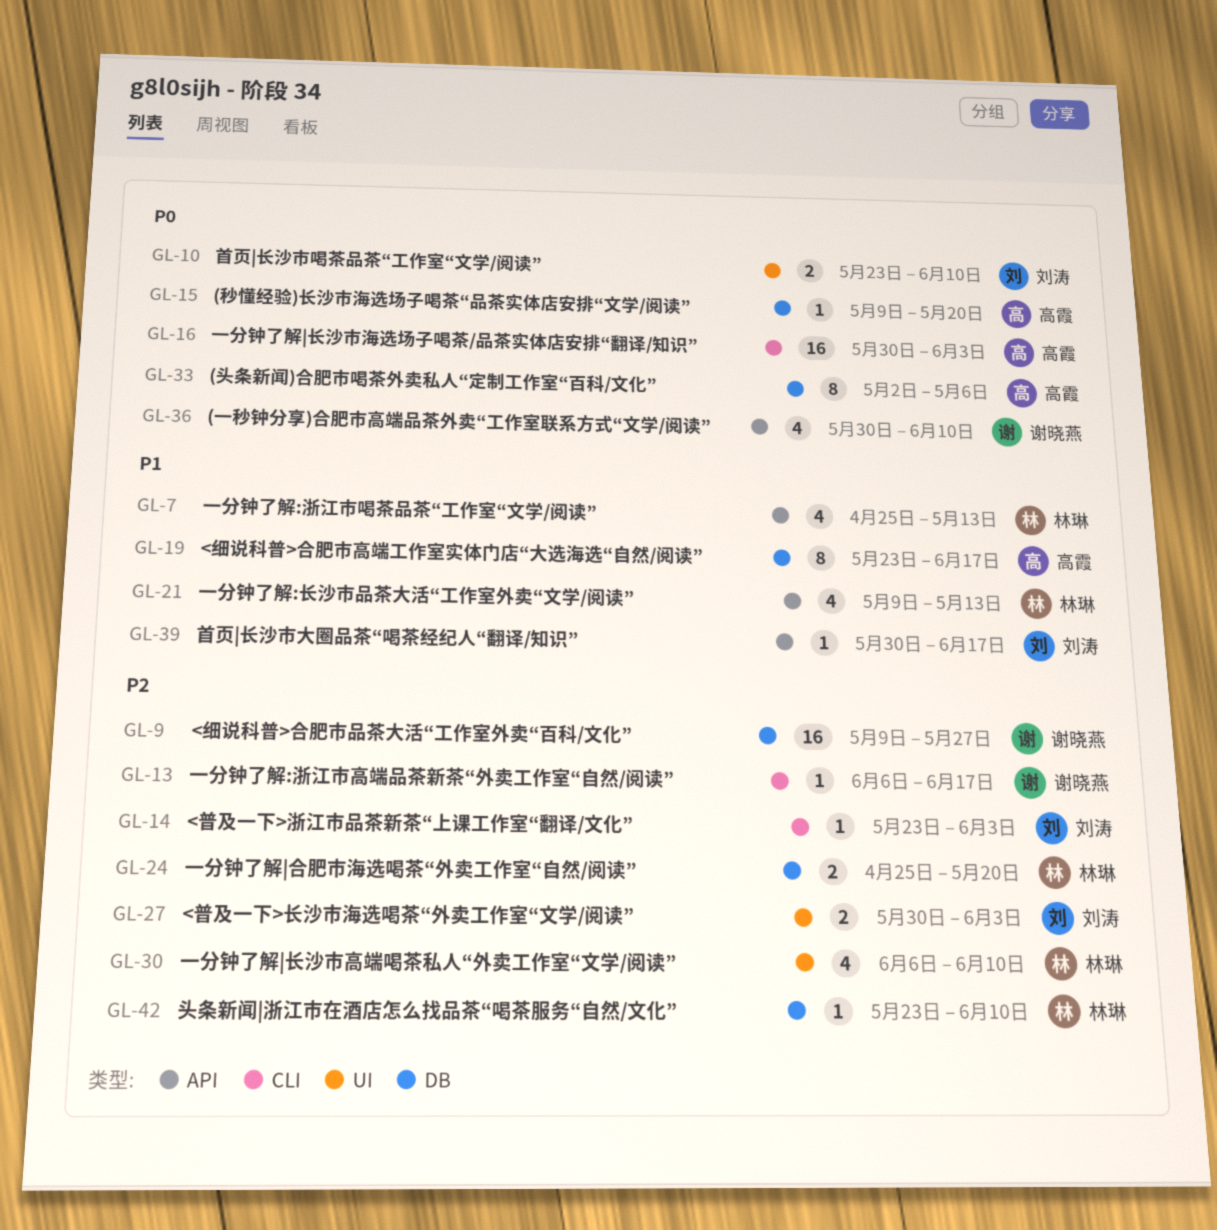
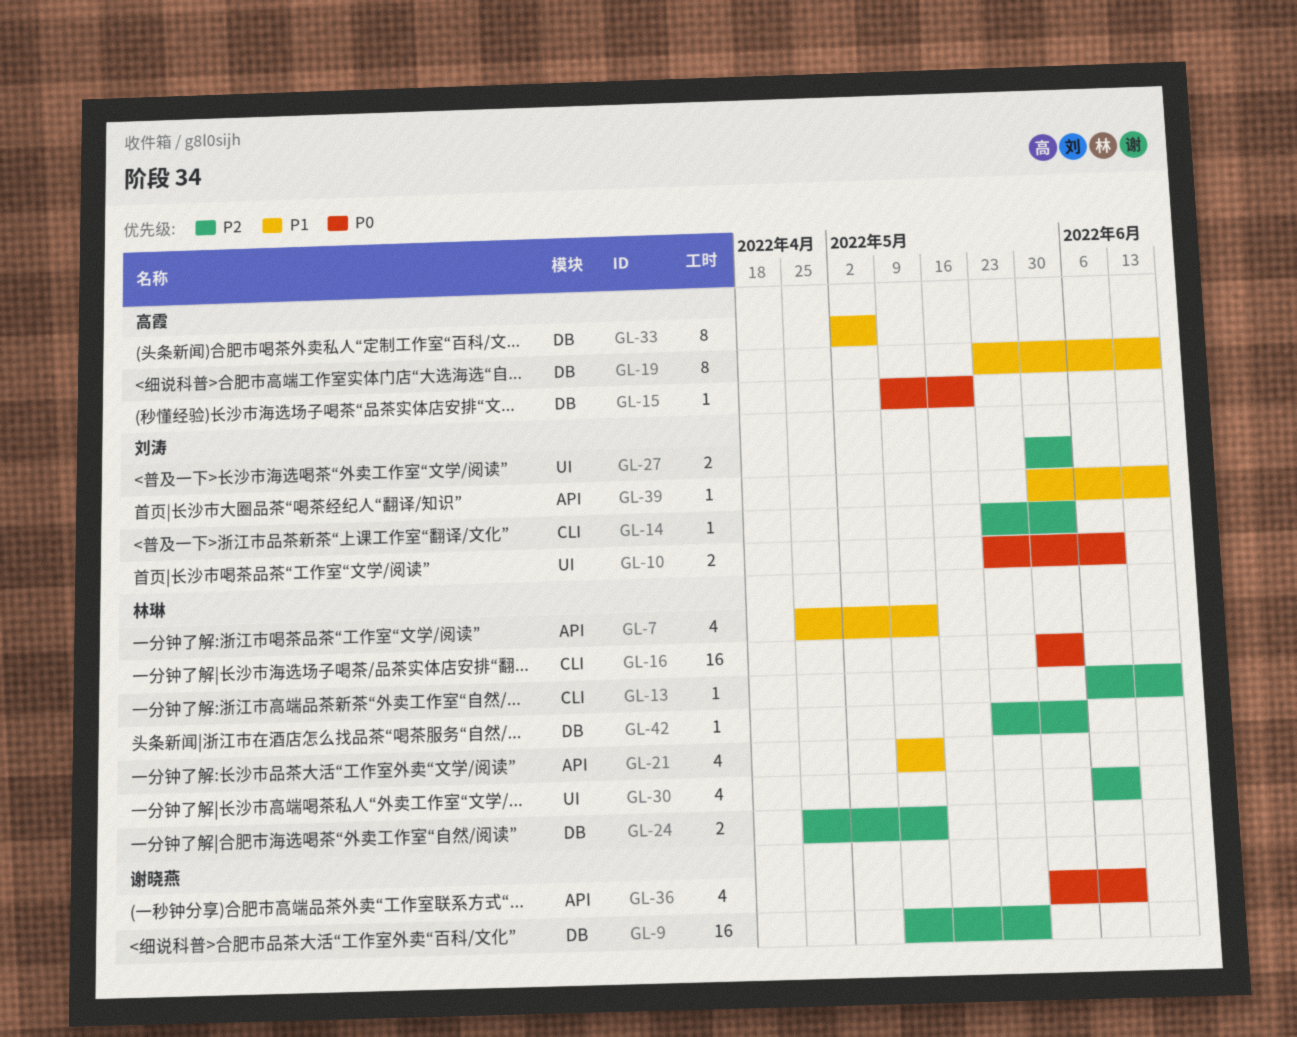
GL-13, owner: 谢晓燕 -> 林琳
GL-16, owner: 高霞 -> 林琳
GL-24, due: May 20 -> May 13
GL-33, priority: P0 -> P1
GL-42, due: Jun 10 -> Jun 3

